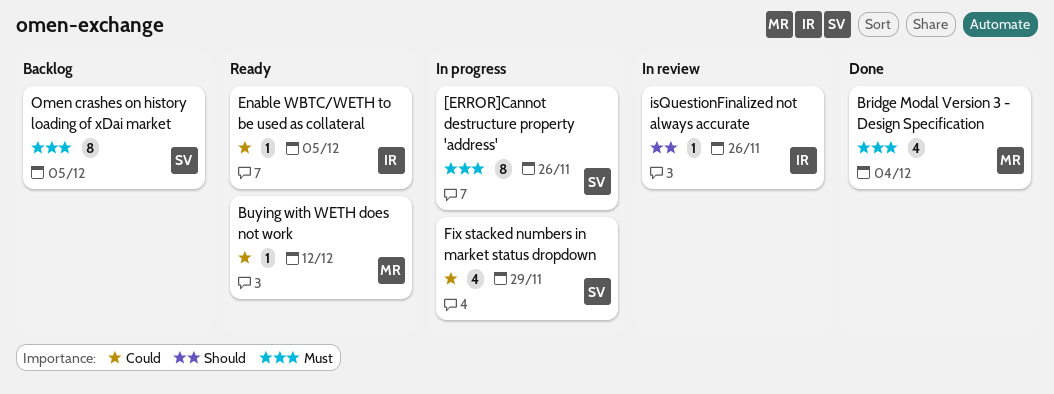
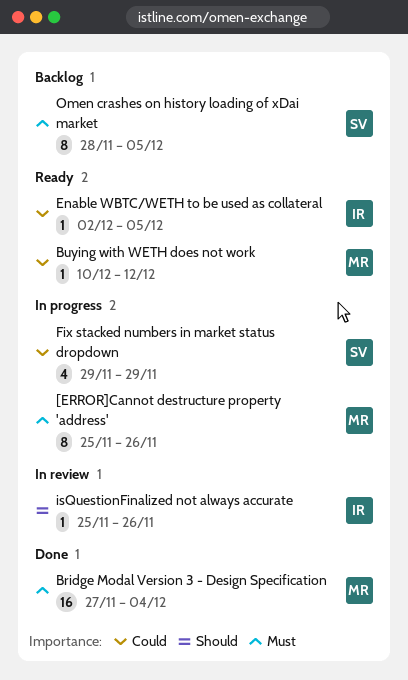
[ERROR]Cannot destructure property 'address', owner: SV -> MR
Bridge Modal Version 3 - Design Specification, estimate: 4 -> 16

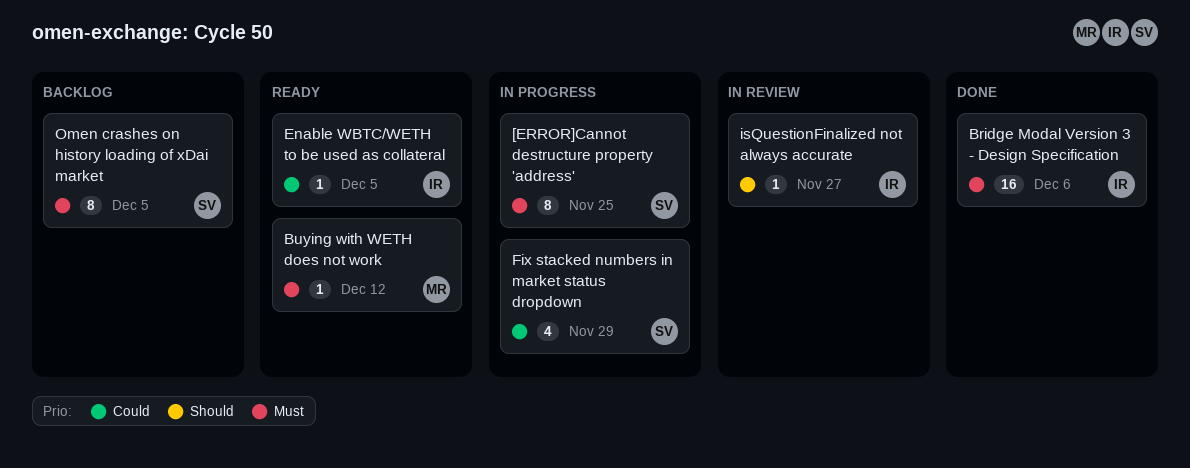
[ERROR]Cannot destructure property 'address', owner: MR -> SV
[ERROR]Cannot destructure property 'address', due: Nov 26 -> Nov 25
Bridge Modal Version 3 - Design Specification, owner: MR -> IR
Bridge Modal Version 3 - Design Specification, due: Dec 4 -> Dec 6
Buying with WETH does not work, priority: Could -> Must
isQuestionFinalized not always accurate, due: Nov 26 -> Nov 27

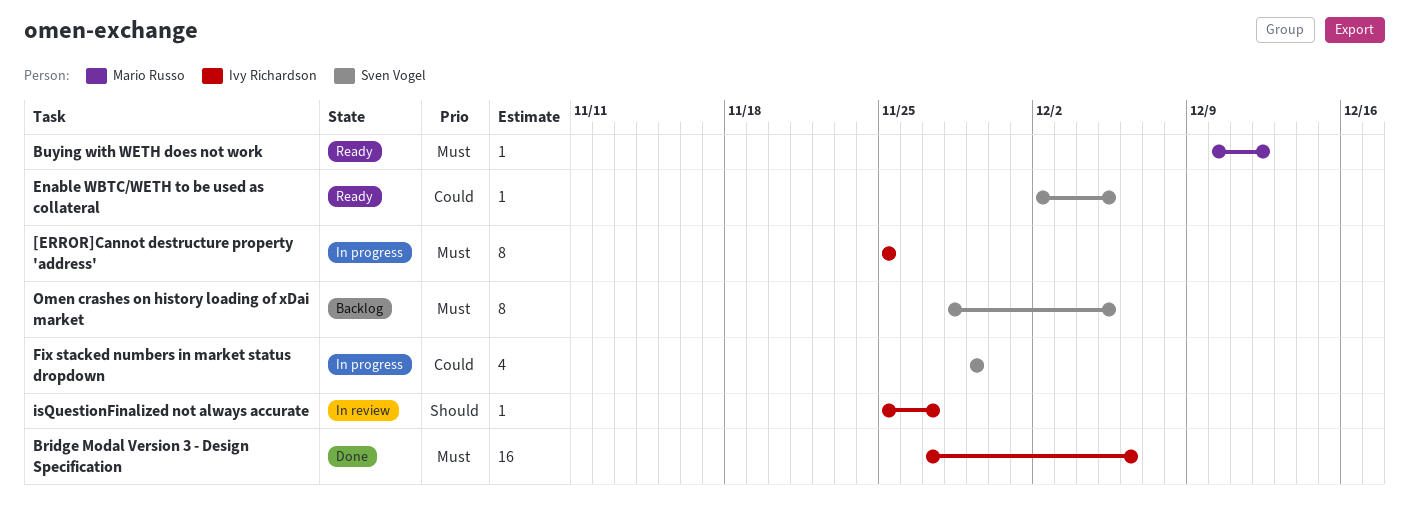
[ERROR]Cannot destructure property 'address', owner: Sven Vogel -> Ivy Richardson
Enable WBTC/WETH to be used as collateral, owner: Ivy Richardson -> Sven Vogel

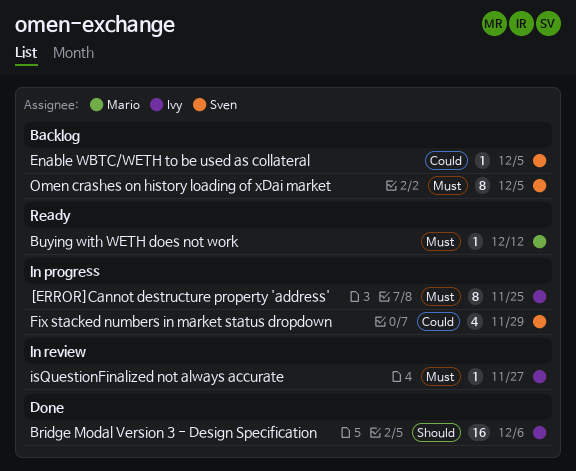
Bridge Modal Version 3 - Design Specification, priority: Must -> Should
Enable WBTC/WETH to be used as collateral, status: Ready -> Backlog
isQuestionFinalized not always accurate, priority: Should -> Must

